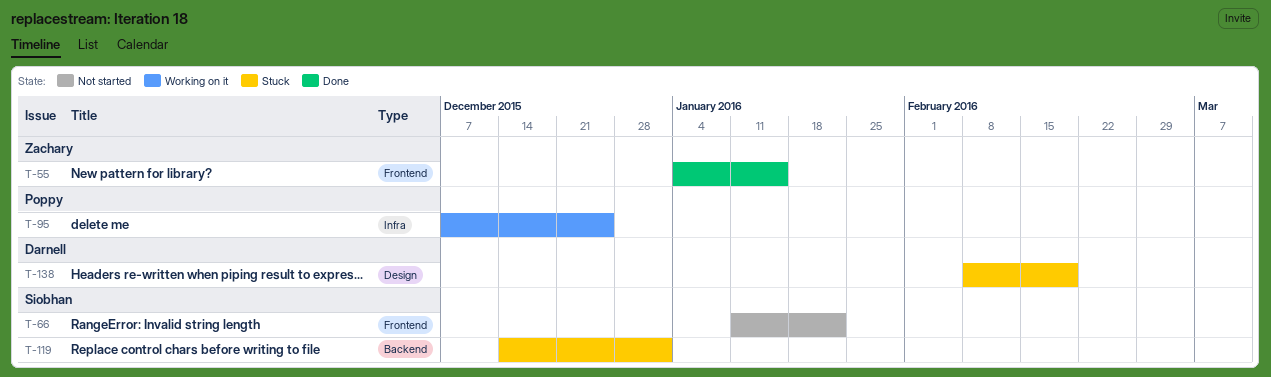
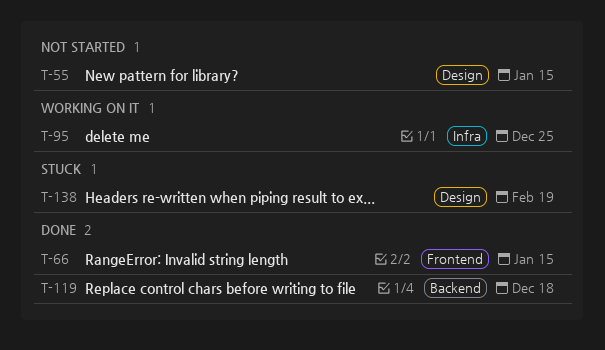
T-55, status: Done -> Not started
T-55, label: Frontend -> Design
T-66, status: Not started -> Done
T-66, due: Jan 22 -> Jan 15
T-119, status: Stuck -> Done
T-119, due: Jan 1 -> Dec 18

